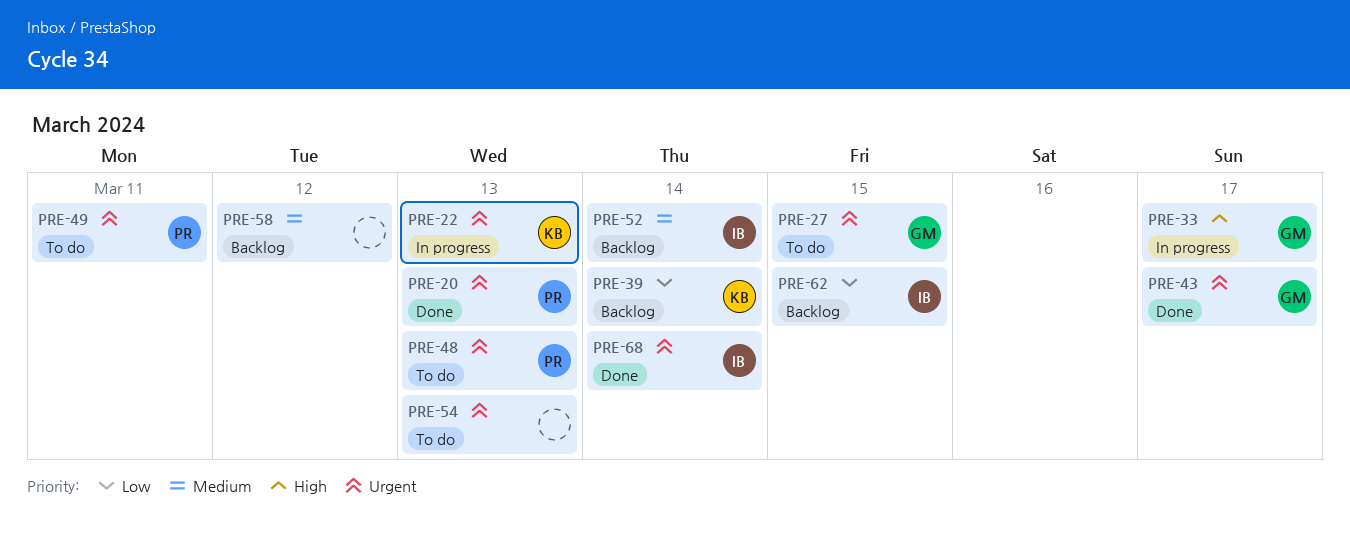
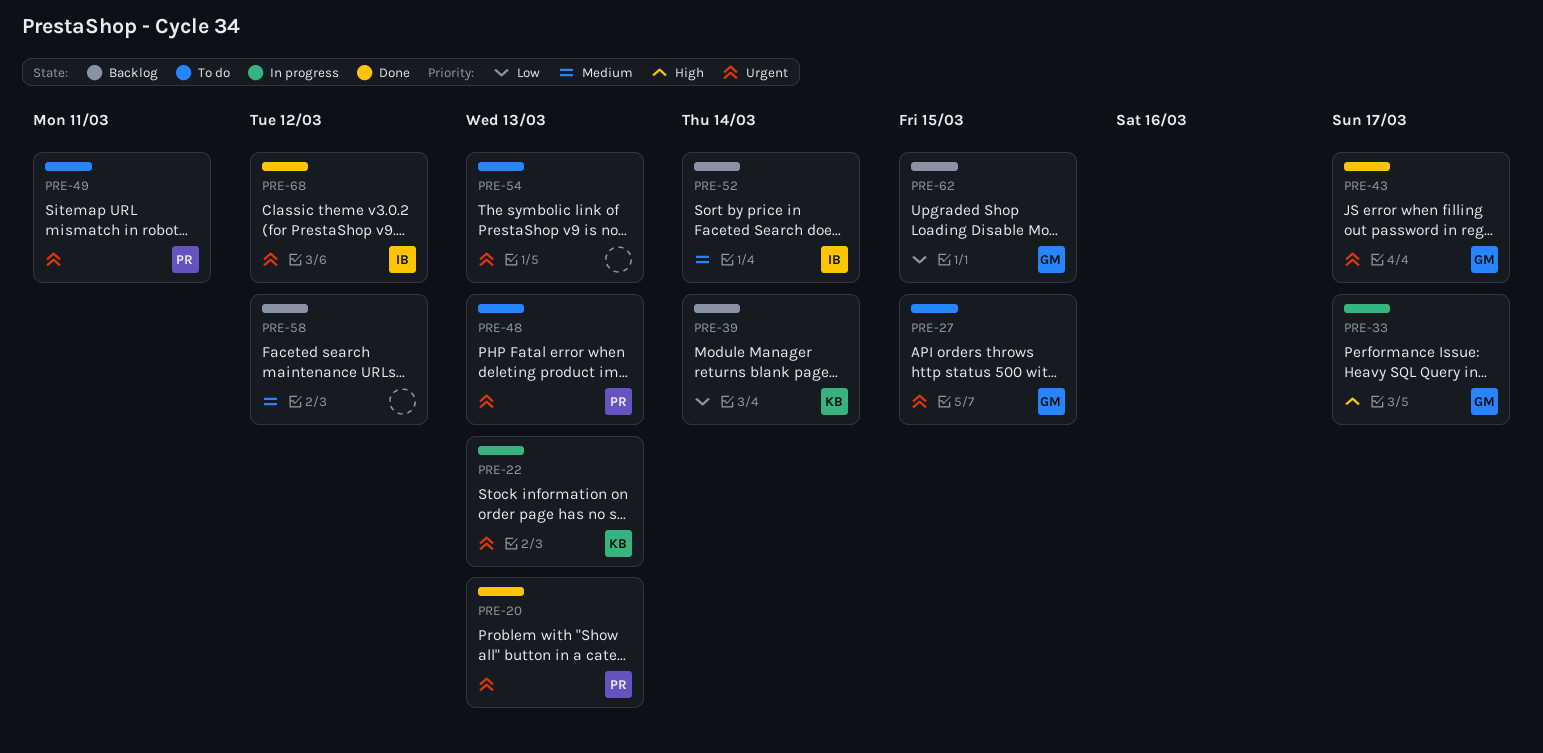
PRE-62, owner: IB -> GM
PRE-68, due: Mar 14 -> Mar 12

